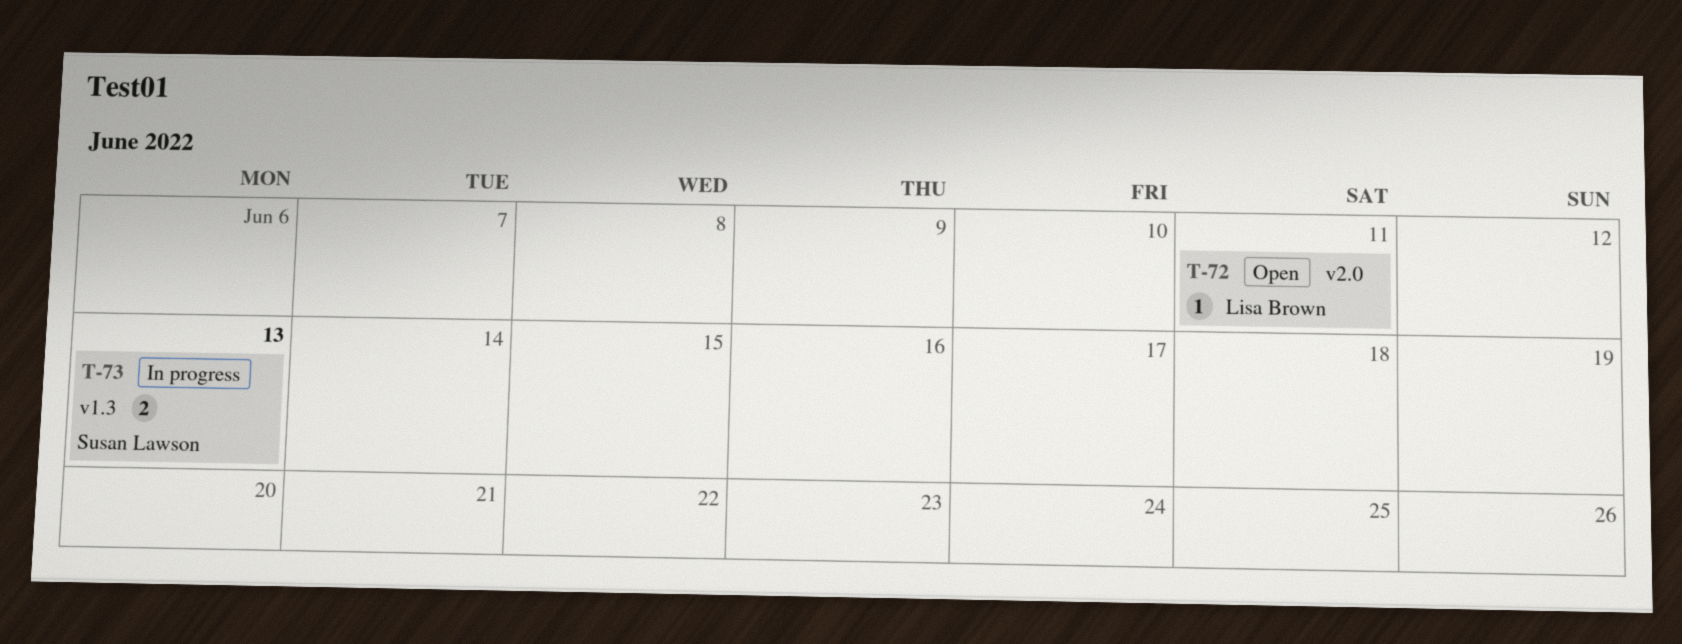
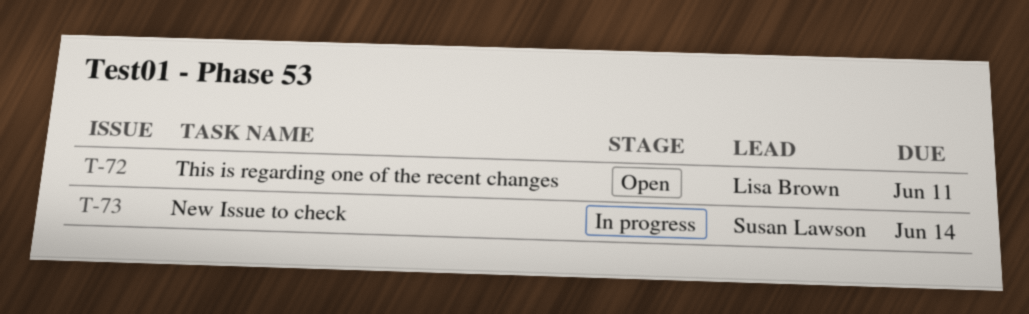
T-73, due: Jun 13 -> Jun 14

